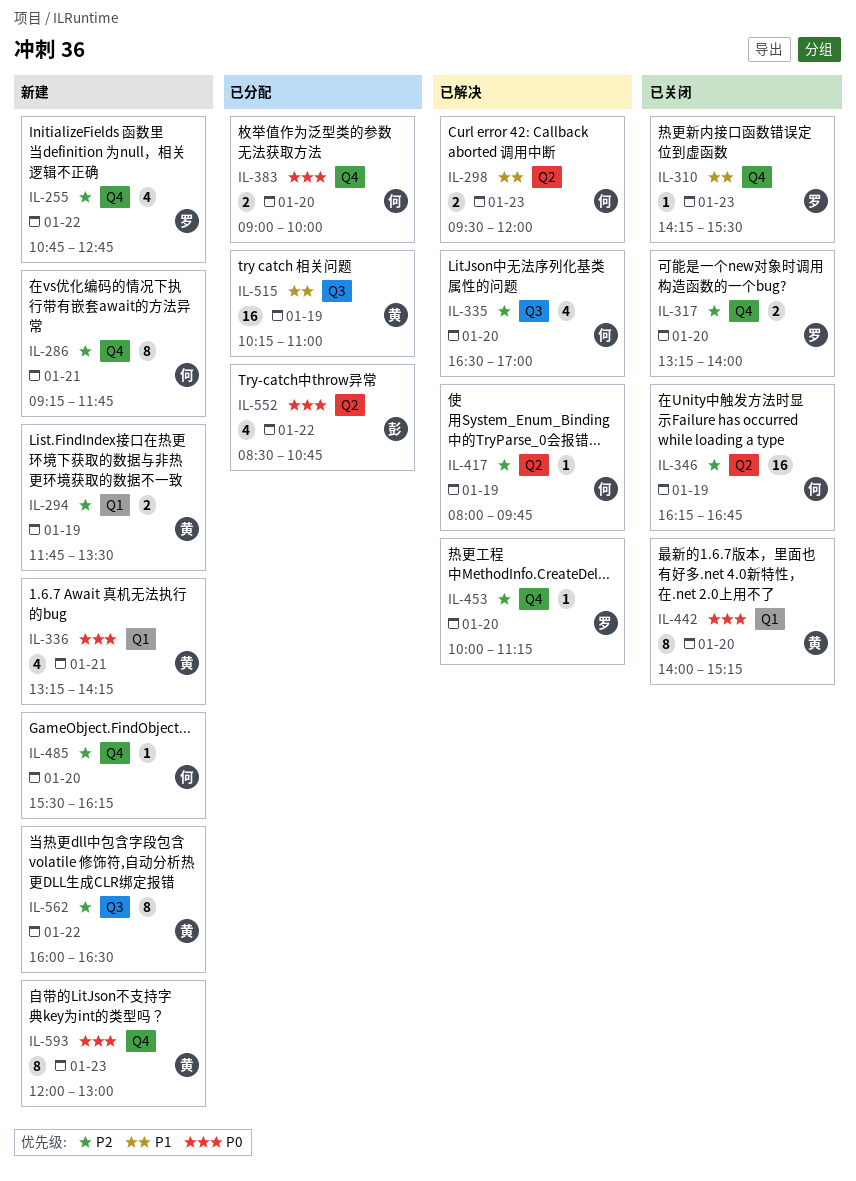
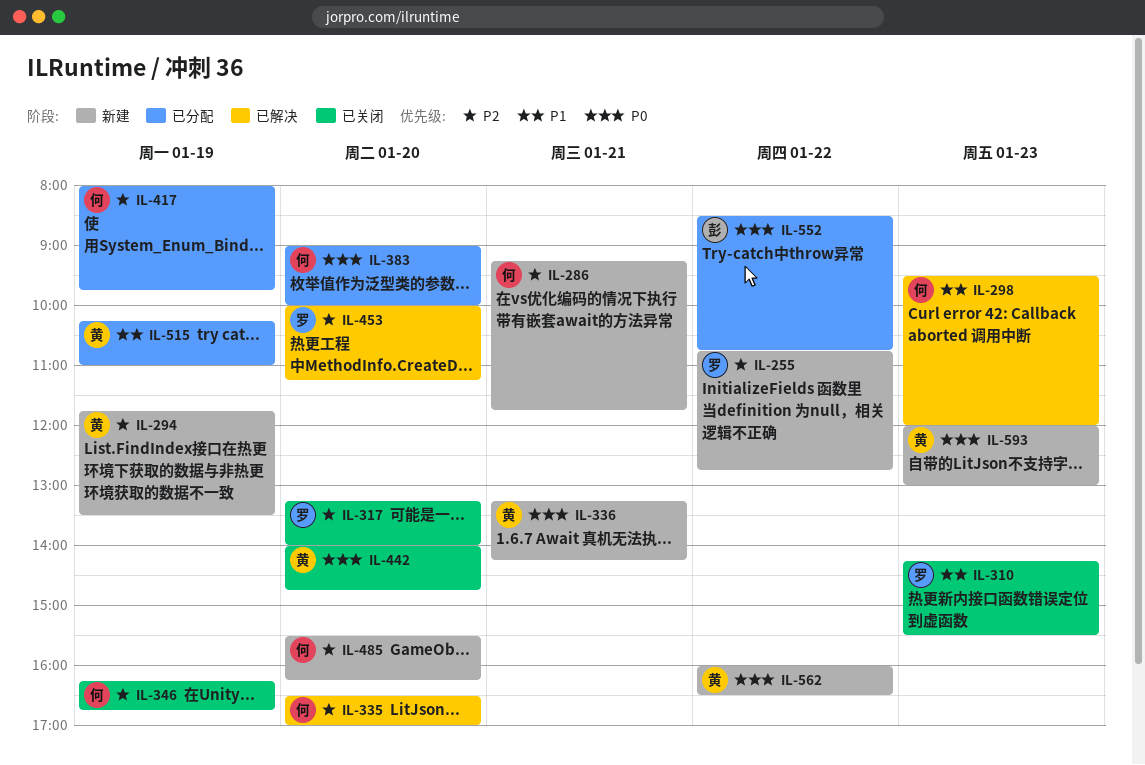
IL-417, status: 已解决 -> 已分配
IL-442, ends: 15:15 -> 14:45
IL-562, priority: P2 -> P0

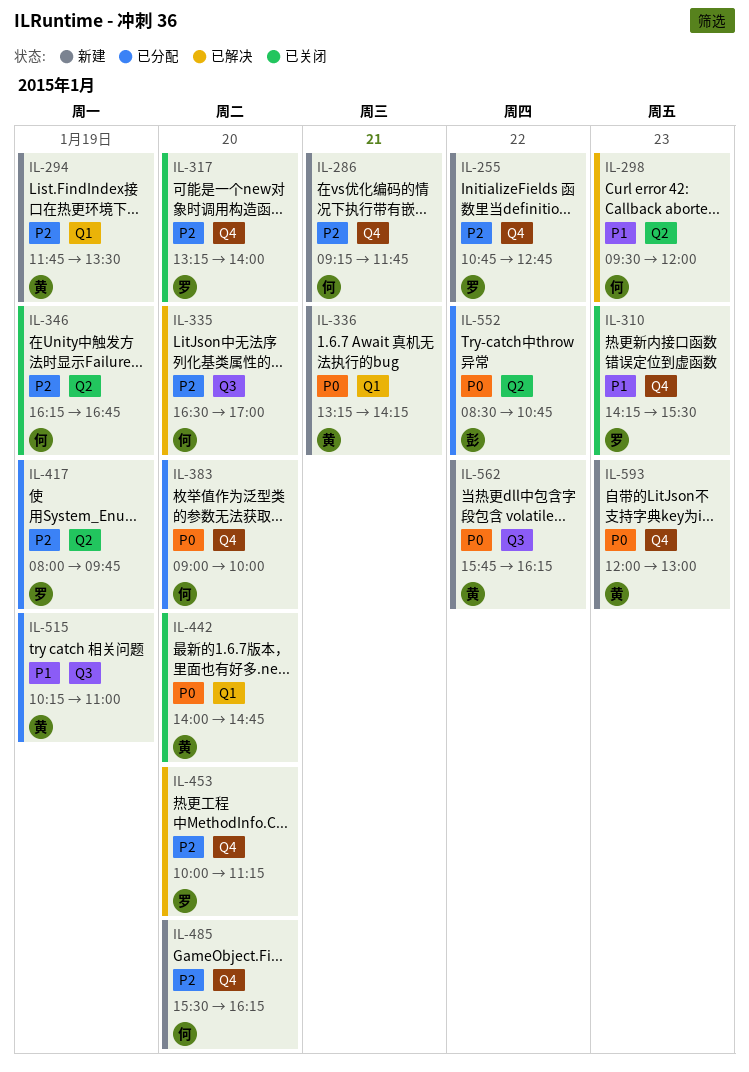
IL-417, owner: 何 -> 罗
IL-562, begins: 16:00 -> 15:45
IL-562, ends: 16:30 -> 16:15

